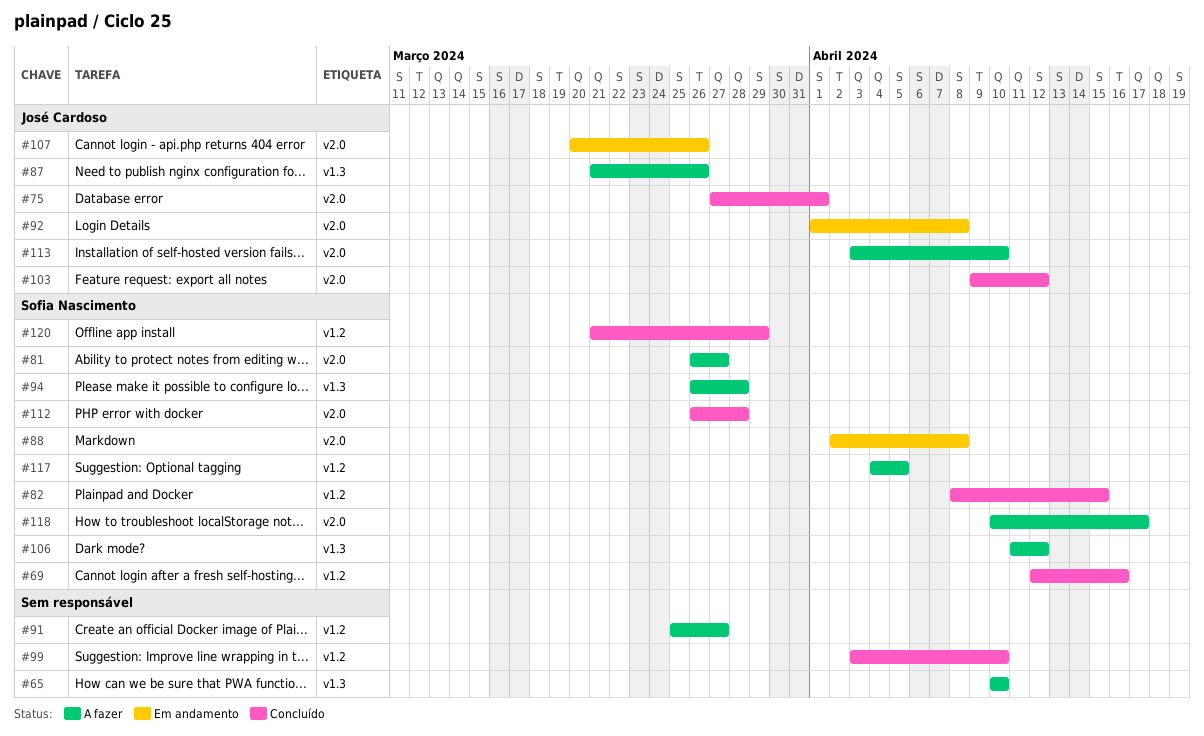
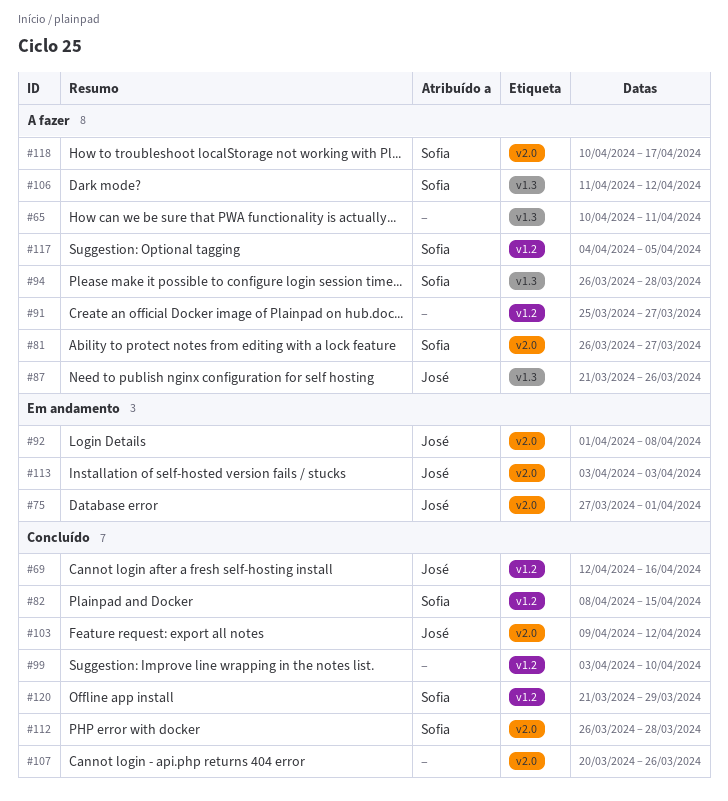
#65, due: Apr 10 -> Apr 11
#69, owner: Sofia Nascimento -> José Cardoso
#75, status: Concluído -> Em andamento
#88: present -> none
#107, status: Em andamento -> Concluído
#107, owner: José Cardoso -> none
#113, status: A fazer -> Em andamento
#113, due: Apr 10 -> Apr 3

